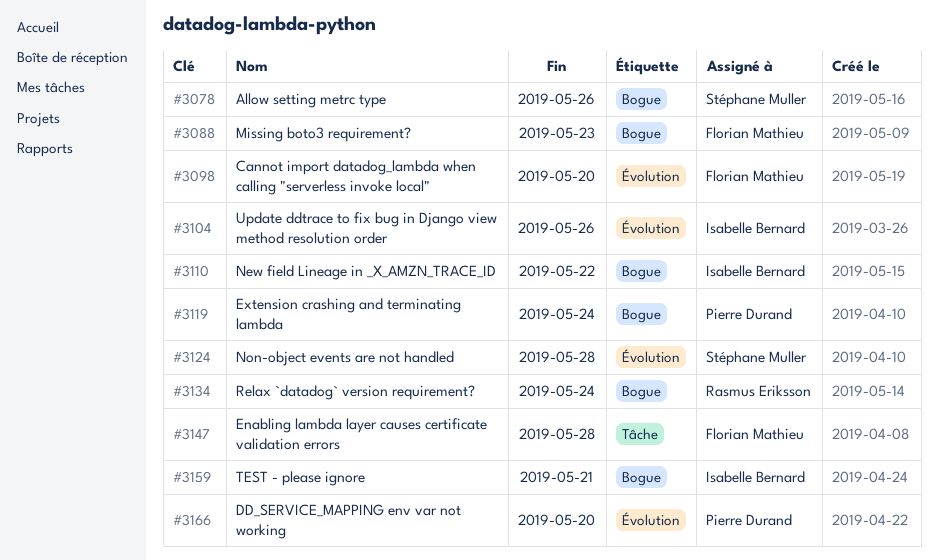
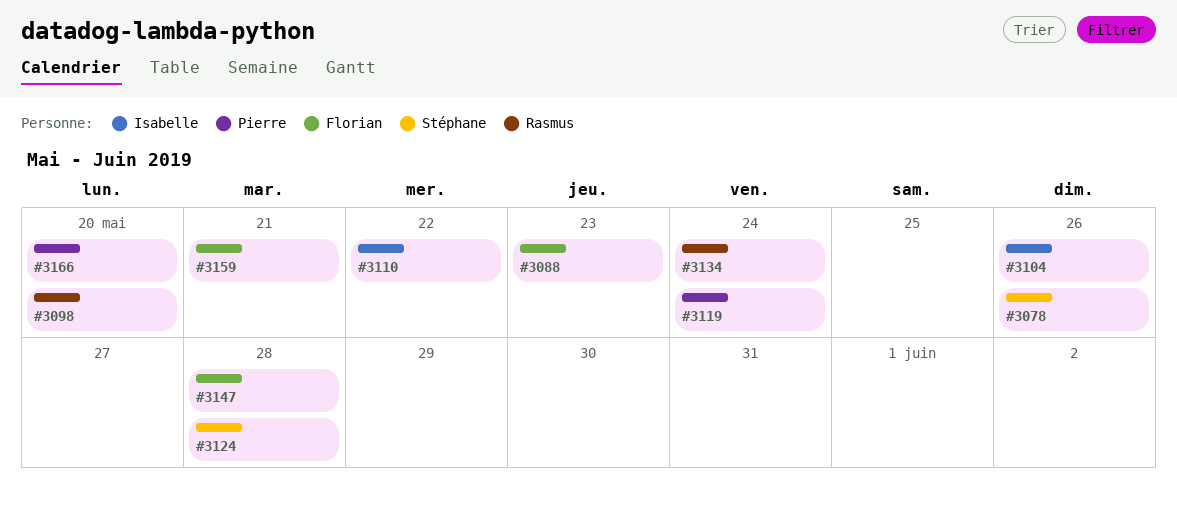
#3098, owner: Florian Mathieu -> Rasmus Eriksson
#3159, owner: Isabelle Bernard -> Florian Mathieu

